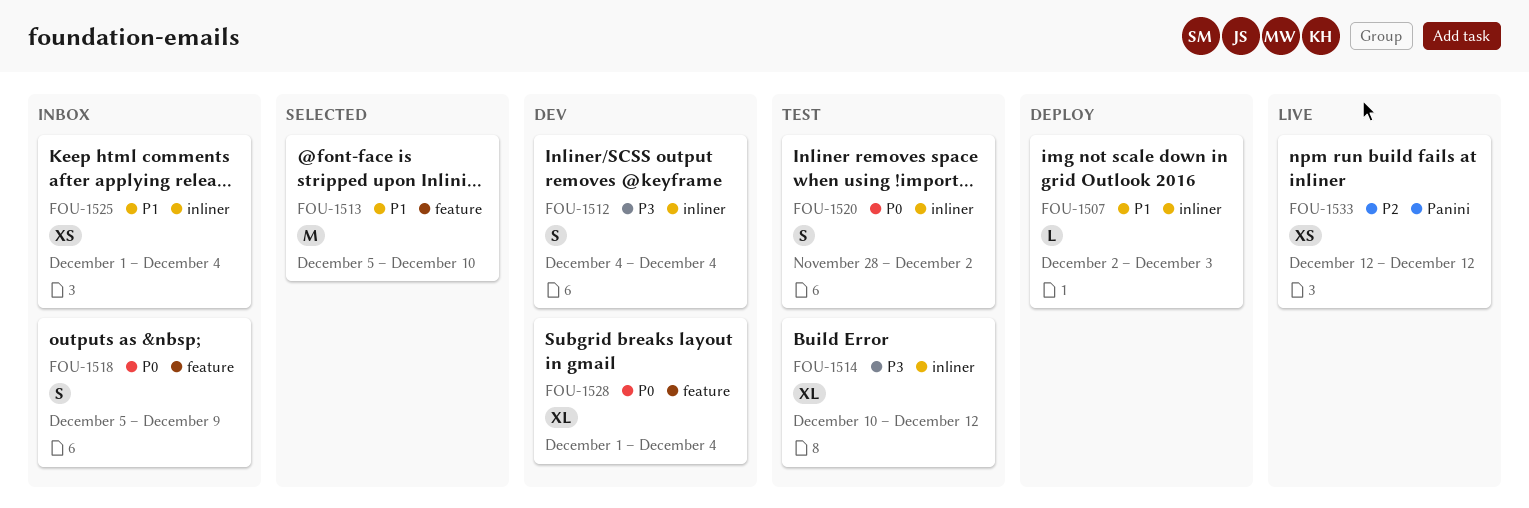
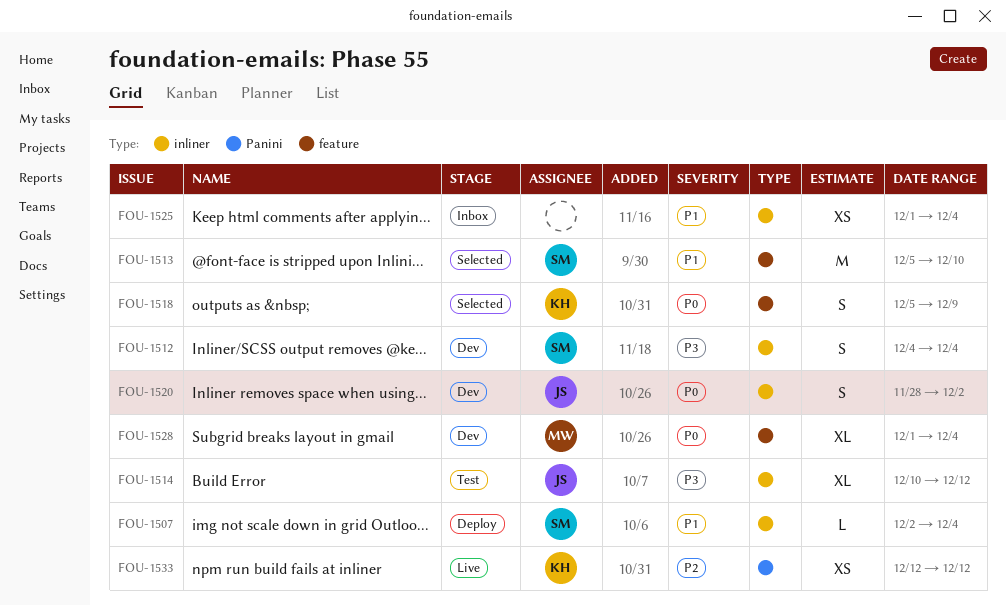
FOU-1507, due: Dec 3 -> Dec 4
FOU-1518, status: Inbox -> Selected
FOU-1520, status: Test -> Dev

